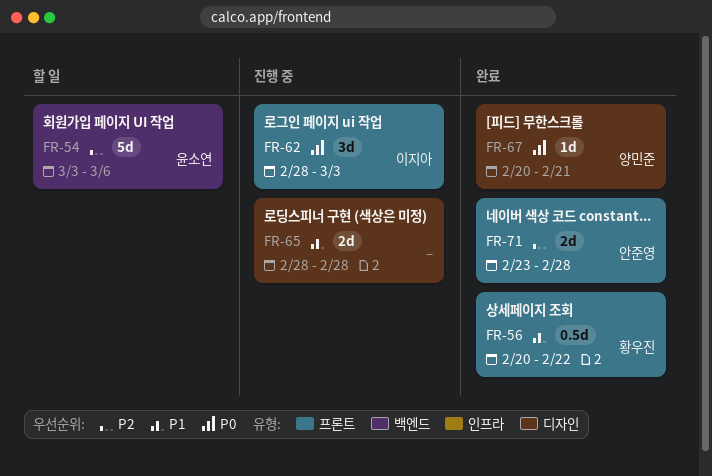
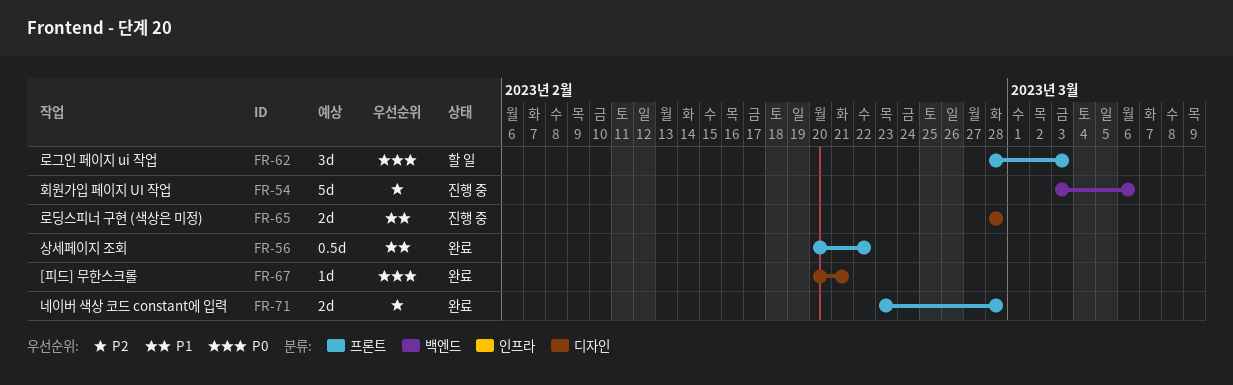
FR-54, status: 할 일 -> 진행 중
FR-62, status: 진행 중 -> 할 일

